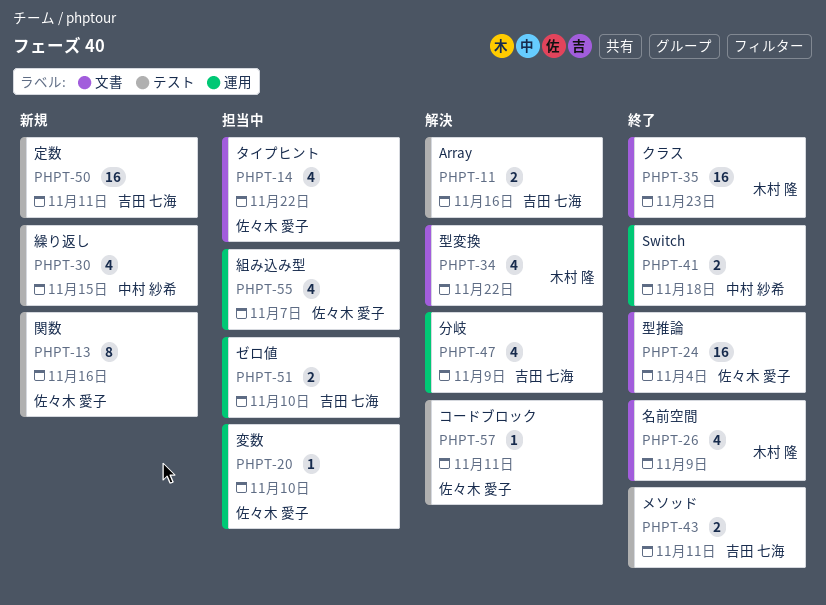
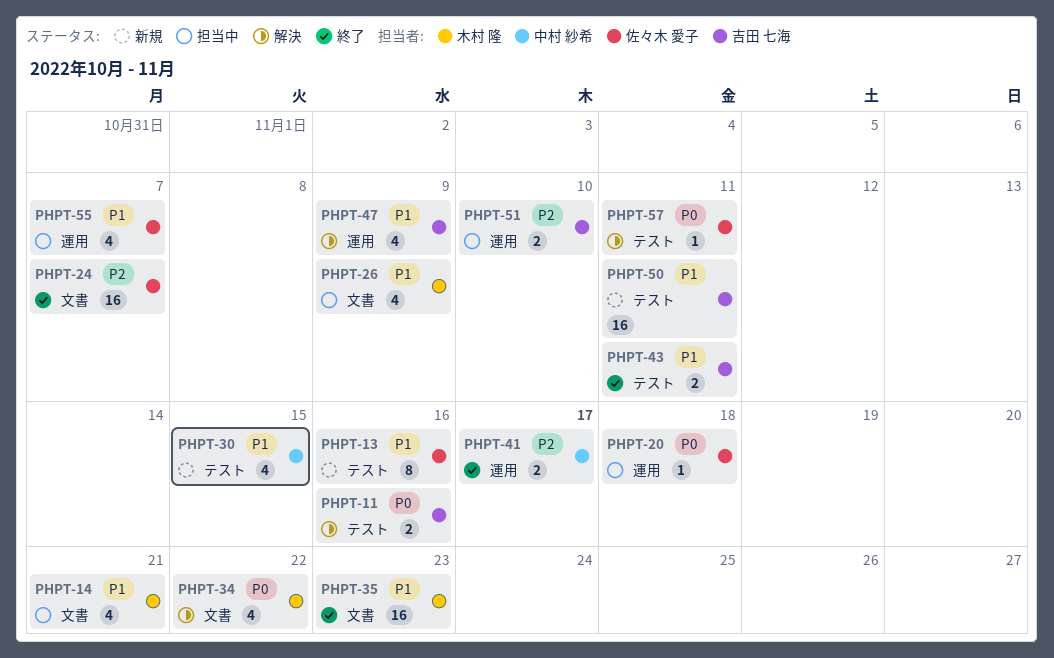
PHPT-14, owner: 佐々木 愛子 -> 木村 隆
PHPT-14, due: Nov 22 -> Nov 21
PHPT-20, due: Nov 10 -> Nov 18
PHPT-24, due: Nov 4 -> Nov 7
PHPT-26, status: 終了 -> 担当中
PHPT-41, due: Nov 18 -> Nov 17

